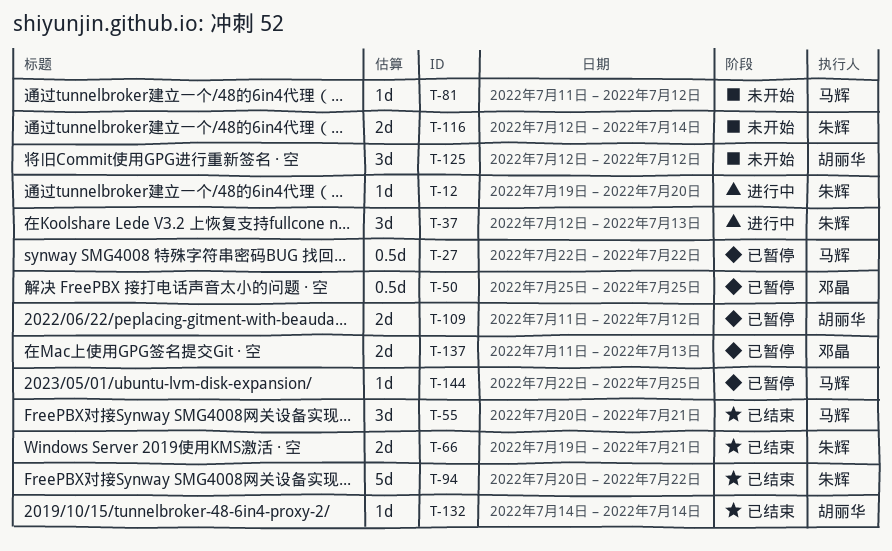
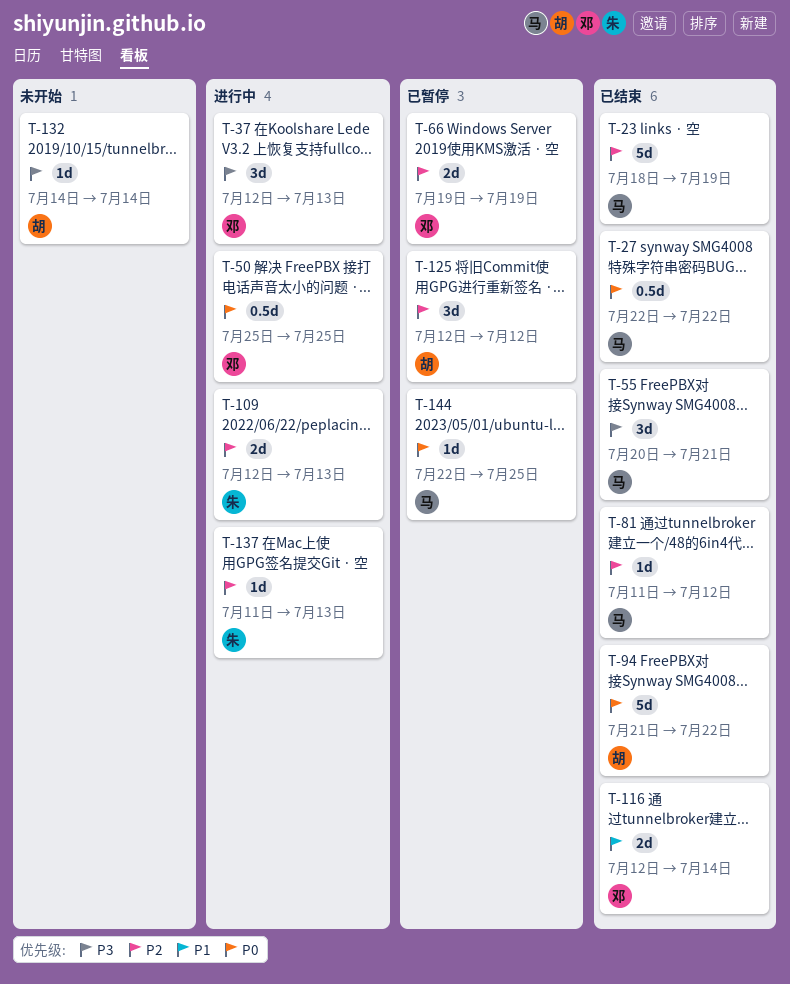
T-12: present -> none
T-23: none -> present
T-27, status: 已暂停 -> 已结束
T-37, owner: 朱辉 -> 邓晶
T-50, status: 已暂停 -> 进行中
T-66, status: 已结束 -> 已暂停
T-66, owner: 朱辉 -> 邓晶
T-66, due: Jul 21 -> Jul 19
T-81, status: 未开始 -> 已结束
T-94, owner: 朱辉 -> 胡丽华
T-94, start: Jul 20 -> Jul 21
T-109, status: 已暂停 -> 进行中
T-109, owner: 胡丽华 -> 朱辉
T-109, start: Jul 11 -> Jul 12
T-109, due: Jul 12 -> Jul 13
T-116, status: 未开始 -> 已结束
T-116, owner: 朱辉 -> 邓晶
T-125, status: 未开始 -> 已暂停
T-132, status: 已结束 -> 未开始
T-137, status: 已暂停 -> 进行中
T-137, owner: 邓晶 -> 朱辉
T-137, estimate: 2d -> 1d

